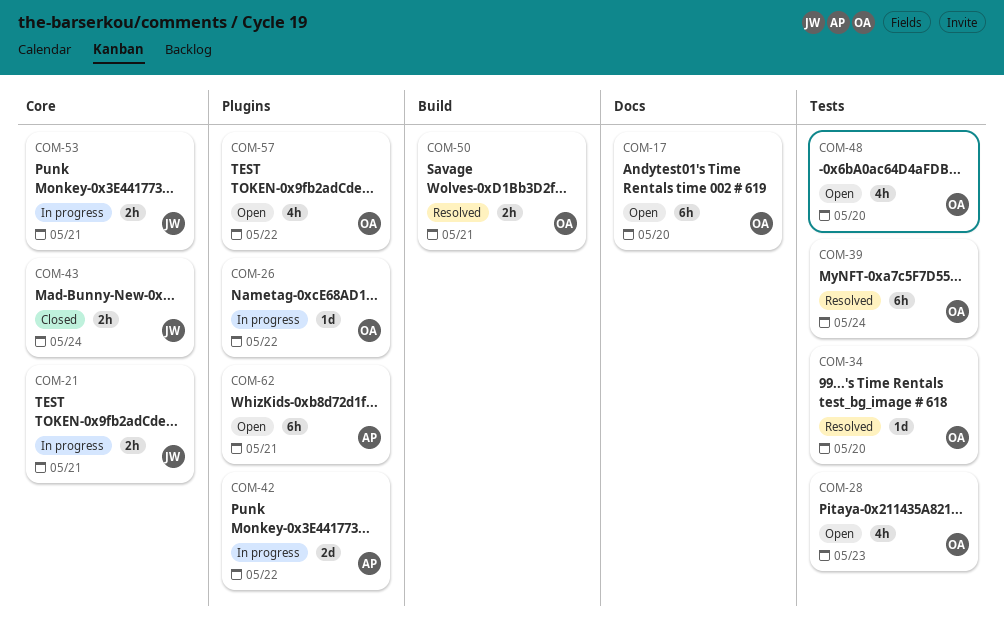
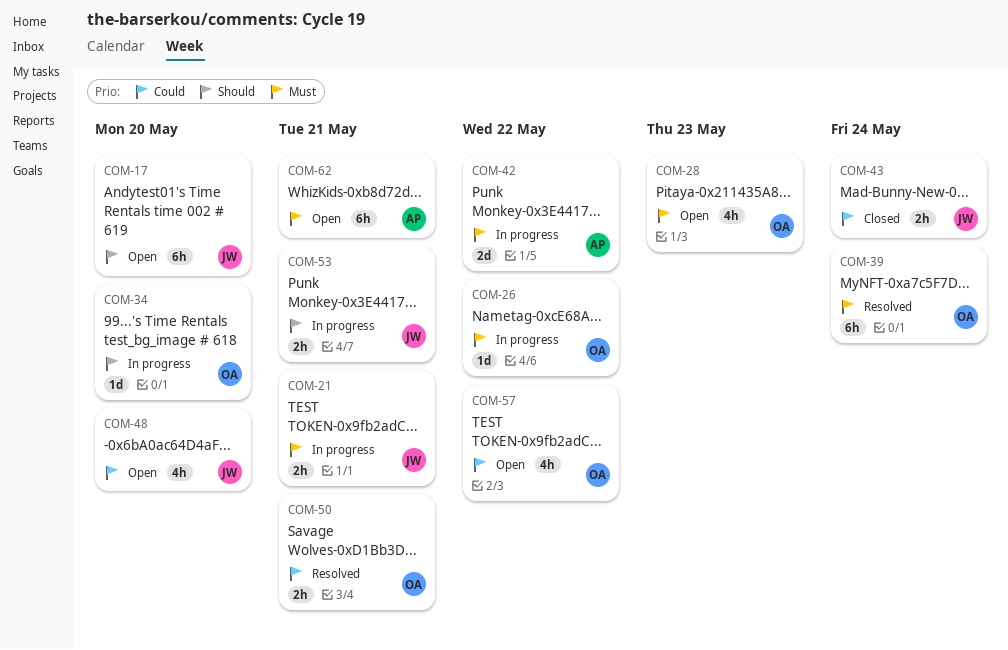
COM-17, owner: OA -> JW
COM-34, status: Resolved -> In progress
COM-48, owner: OA -> JW

